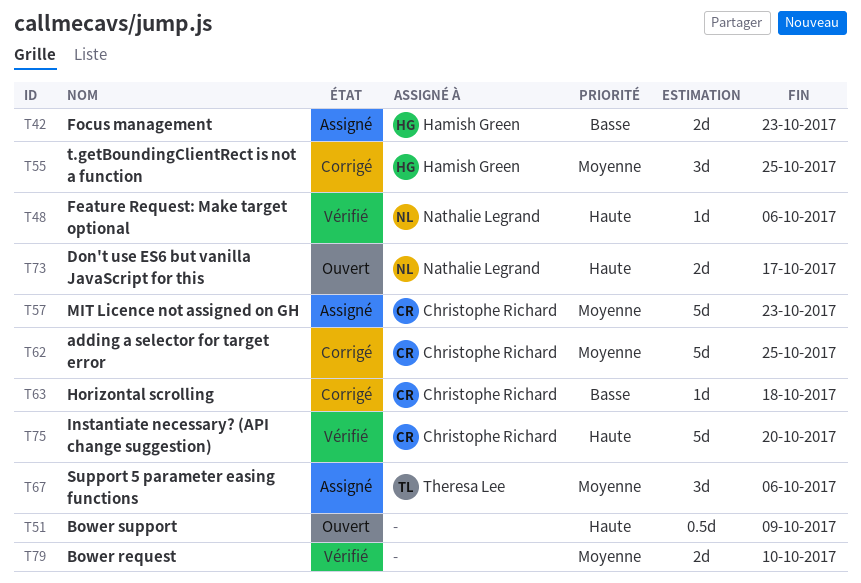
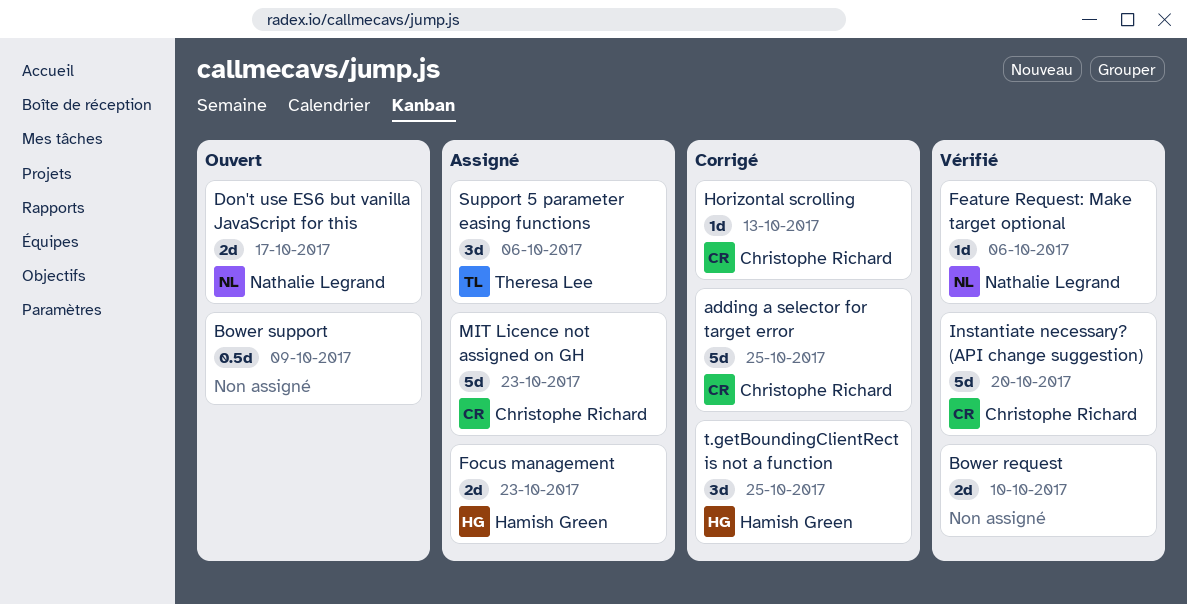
Horizontal scrolling, due: Oct 18 -> Oct 13

